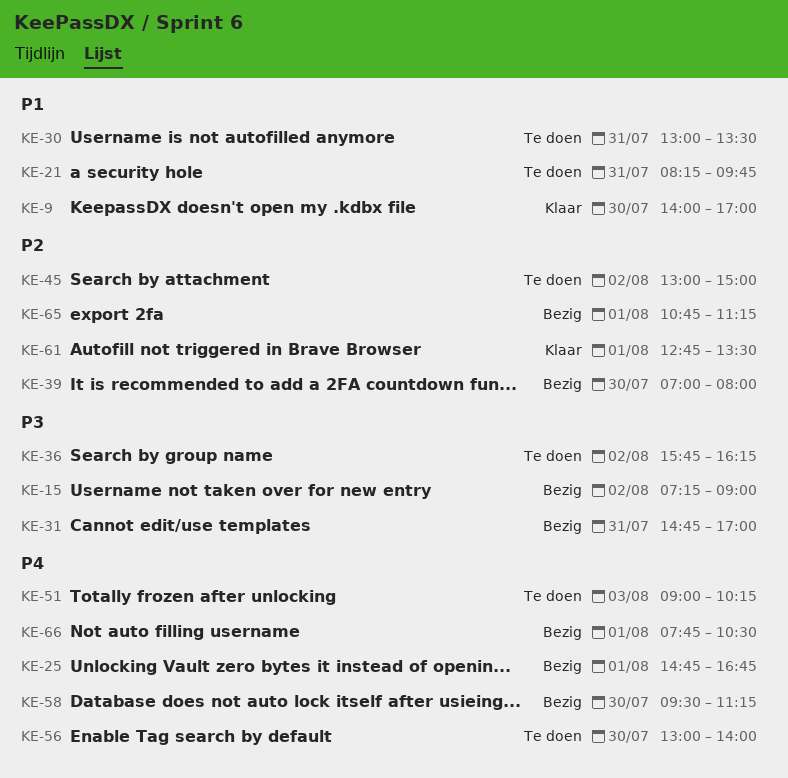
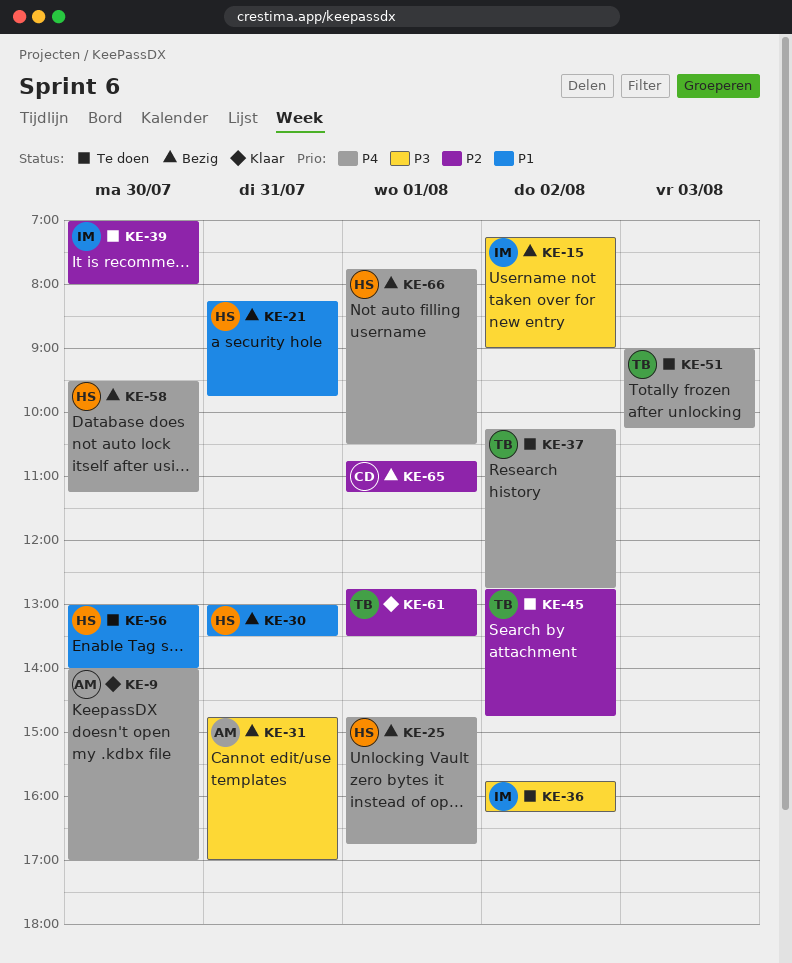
KE-9, priority: P1 -> P4
KE-21, status: Te doen -> Bezig
KE-30, status: Te doen -> Bezig
KE-37: none -> present
KE-39, status: Bezig -> Te doen
KE-45, begins: 13:00 -> 12:45
KE-45, ends: 15:00 -> 14:45
KE-56, priority: P4 -> P1

